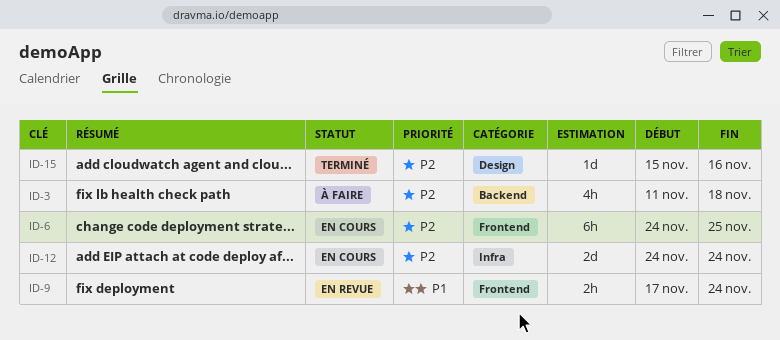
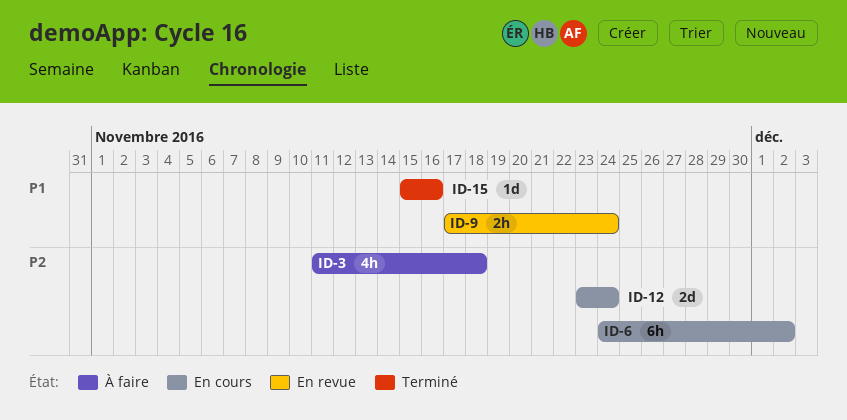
ID-6, due: Nov 25 -> Dec 2
ID-12, start: Nov 24 -> Nov 23
ID-15, priority: P2 -> P1

